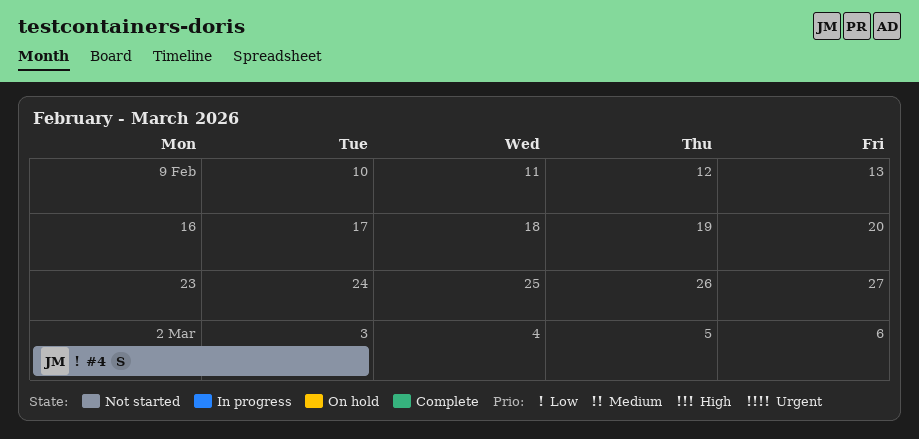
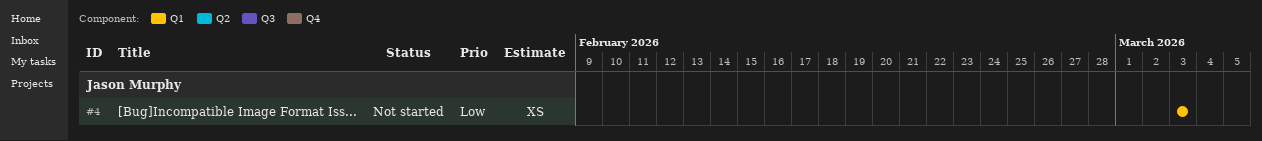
#4, estimate: S -> XS
#4, start: Mar 2 -> Mar 3

